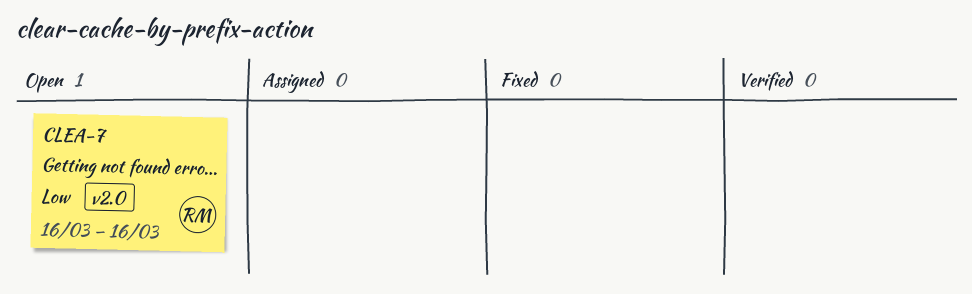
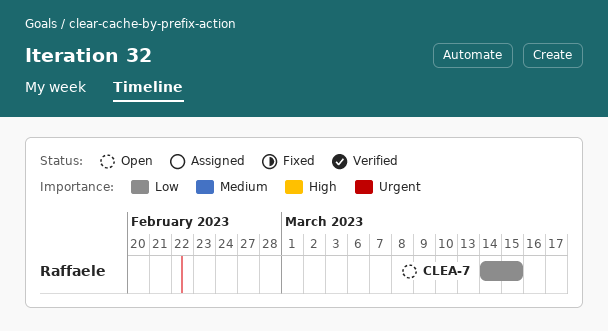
CLEA-7, start: Mar 16 -> Mar 14
CLEA-7, due: Mar 16 -> Mar 15

